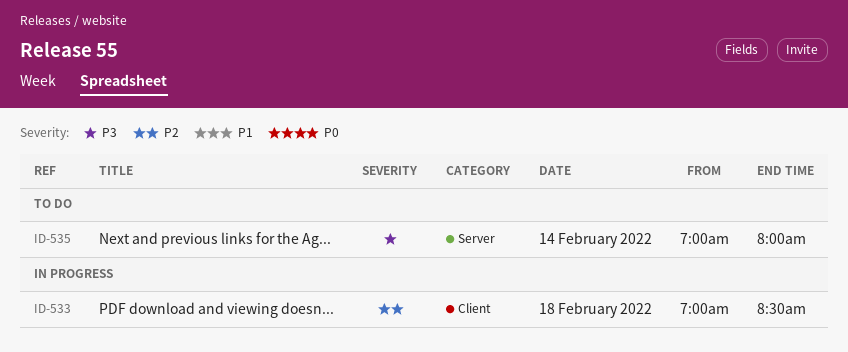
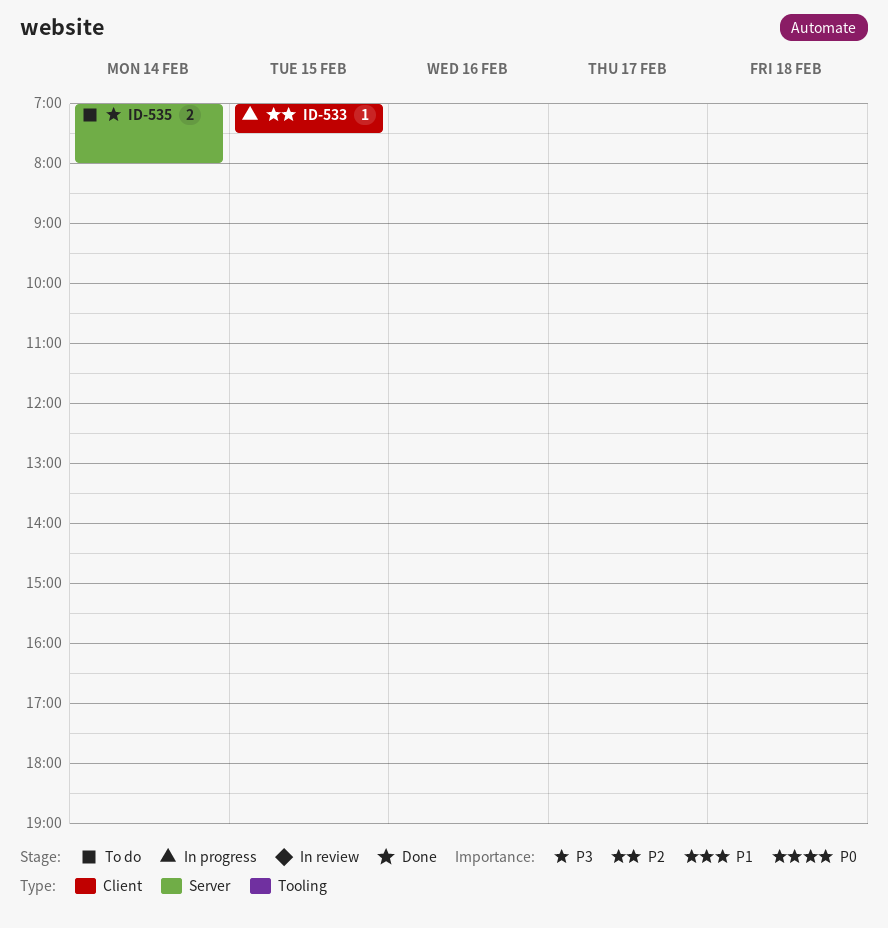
ID-533, day: Feb 18 -> Feb 15
ID-533, ends: 08:30 -> 07:30

